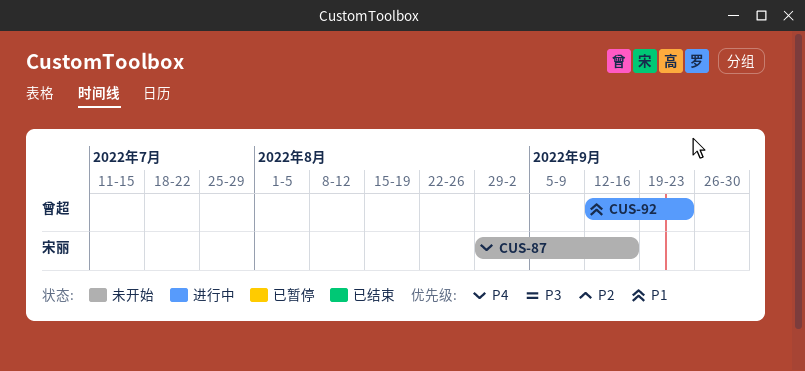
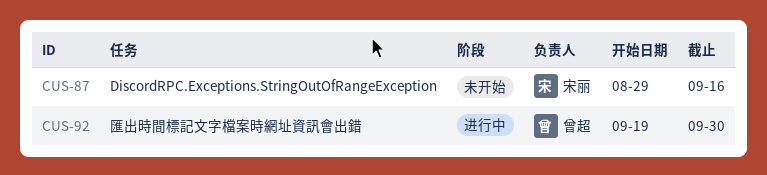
CUS-92, start: Sep 12 -> Sep 19
CUS-92, due: Sep 23 -> Sep 30

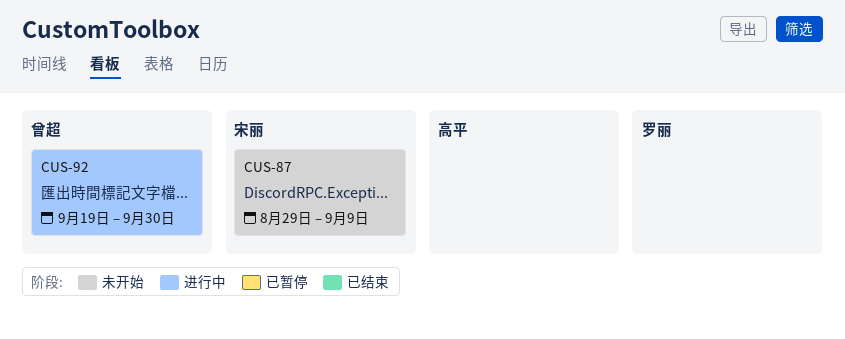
CUS-87, due: Sep 16 -> Sep 9

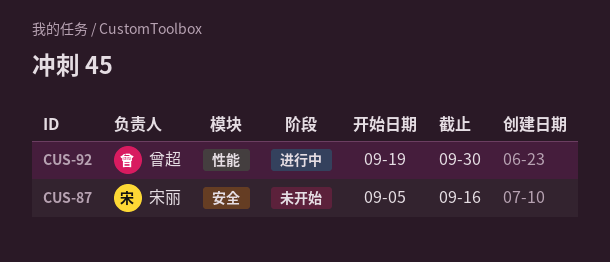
CUS-87, start: Aug 29 -> Sep 5
CUS-87, due: Sep 9 -> Sep 16

